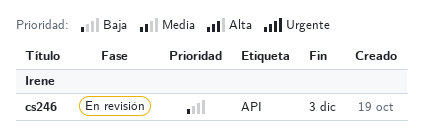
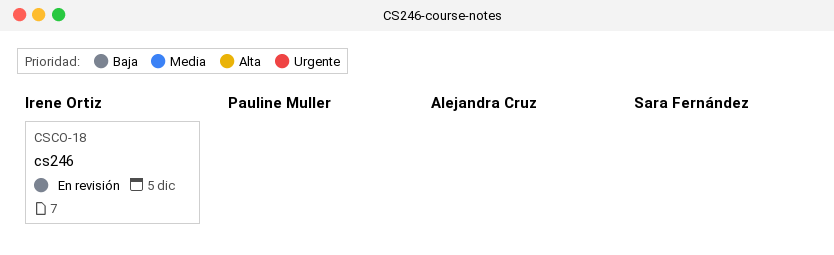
cs246, due: Dec 3 -> Dec 5

